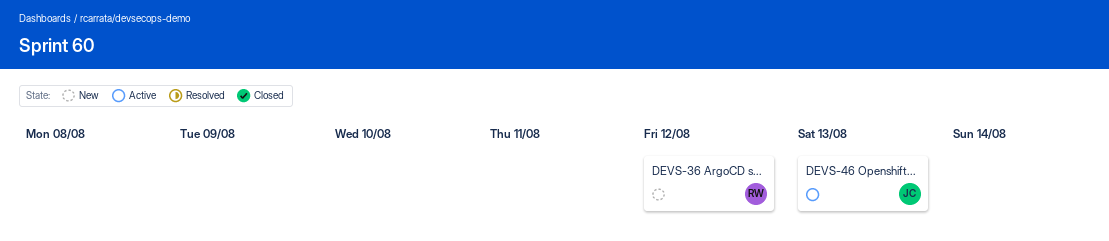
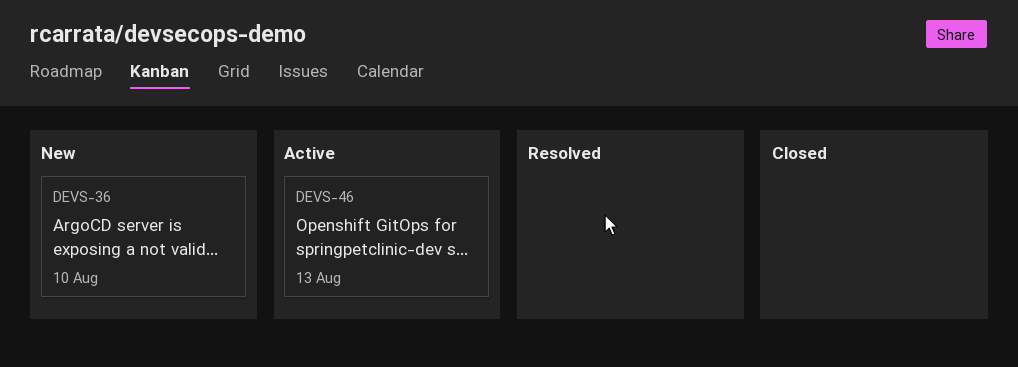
DEVS-36, due: Aug 12 -> Aug 10

